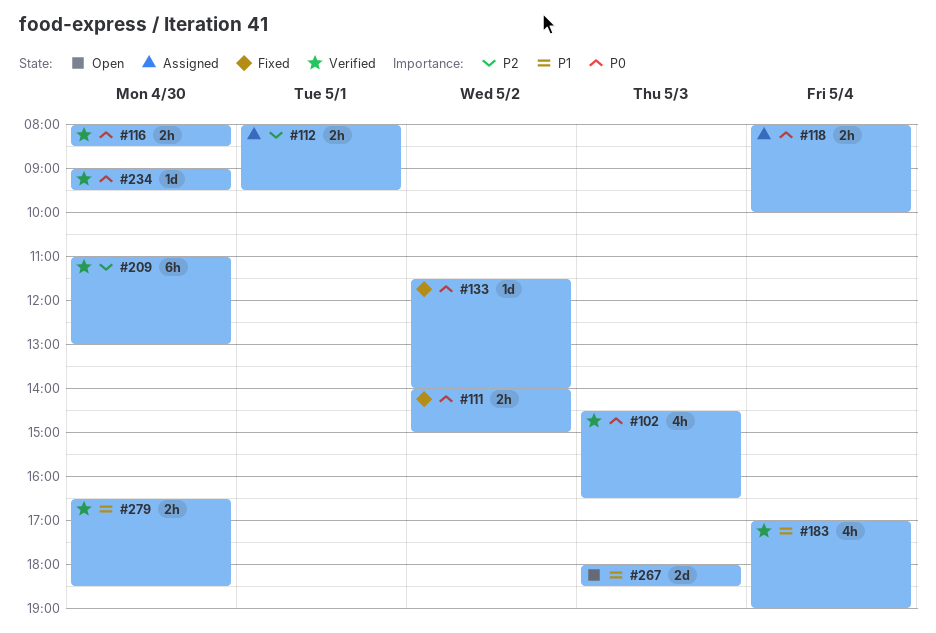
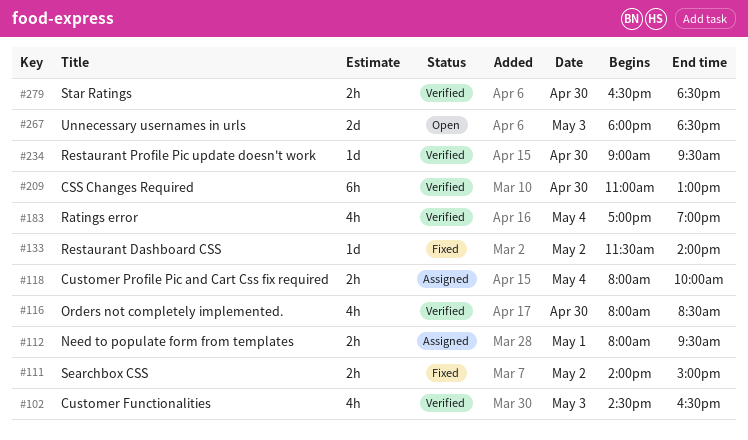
#116, estimate: 2h -> 4h

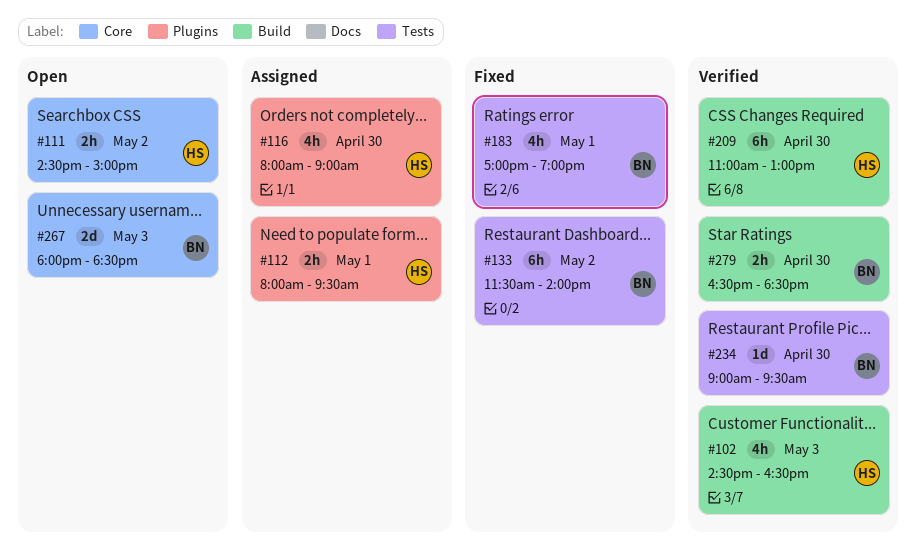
#111, status: Fixed -> Open
#111, begins: 14:00 -> 14:30
#116, status: Verified -> Assigned
#116, ends: 08:30 -> 09:00
#118: present -> none
#133, estimate: 1d -> 6h
#183, status: Verified -> Fixed
#183, day: May 4 -> May 1

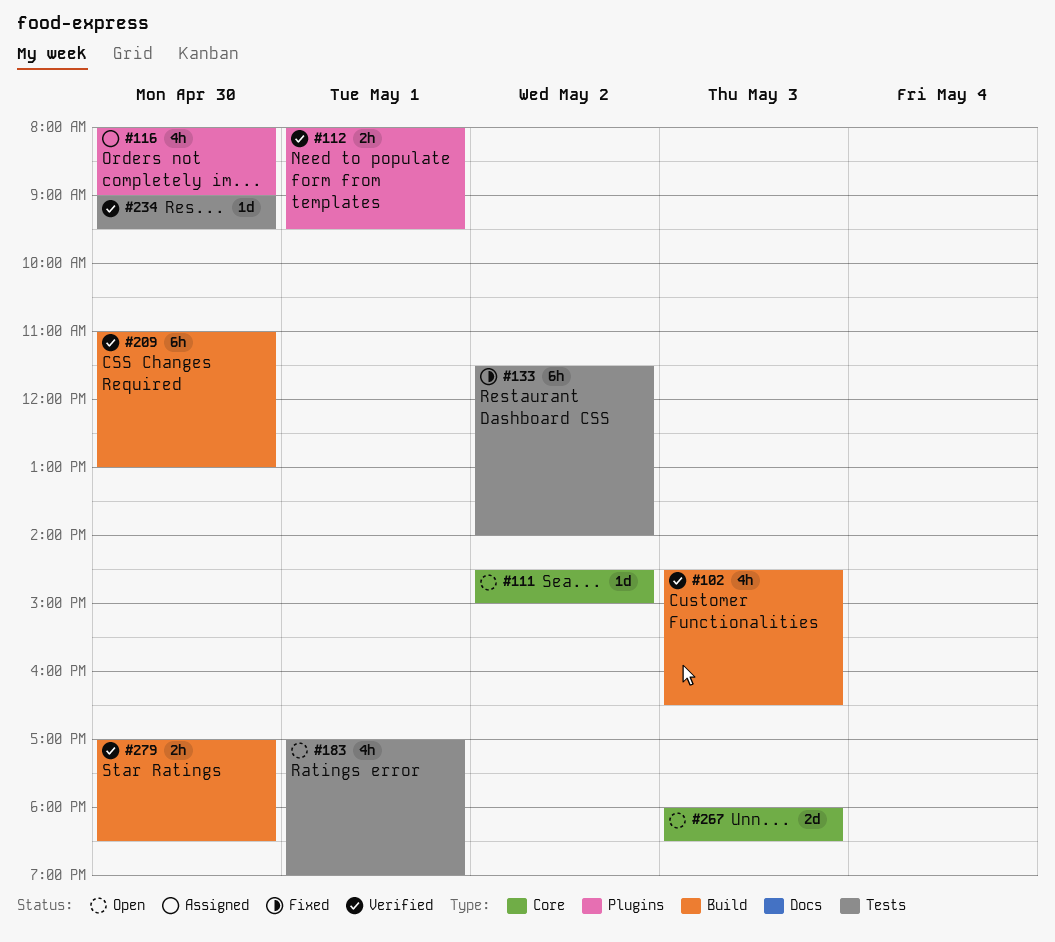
#111, estimate: 2h -> 1d
#112, status: Assigned -> Verified
#183, status: Fixed -> Open
#279, begins: 16:30 -> 17:00

